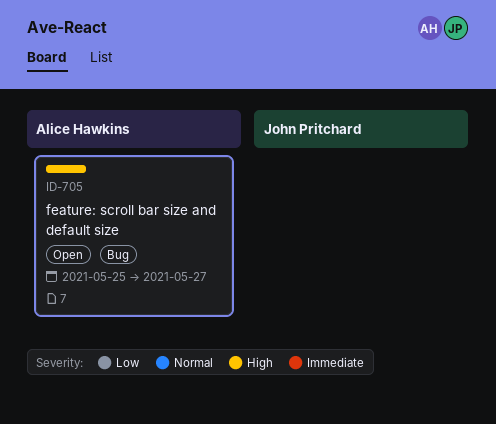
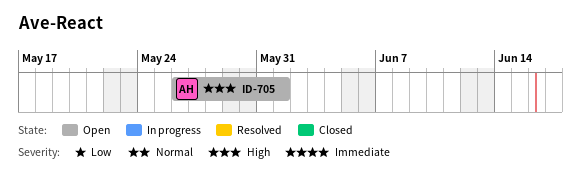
ID-705, start: May 25 -> May 26
ID-705, due: May 27 -> Jun 1

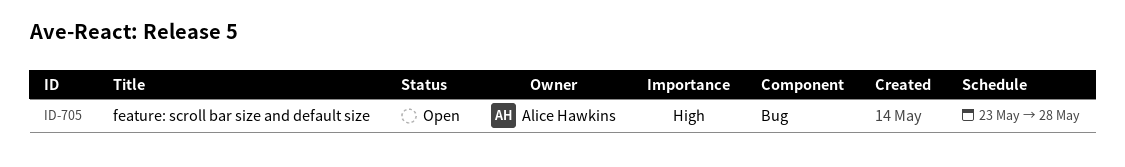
ID-705, start: May 26 -> May 23
ID-705, due: Jun 1 -> May 28

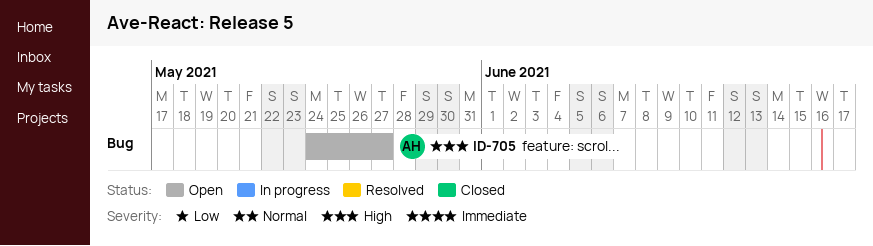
ID-705, start: May 23 -> May 24
ID-705, due: May 28 -> May 27

